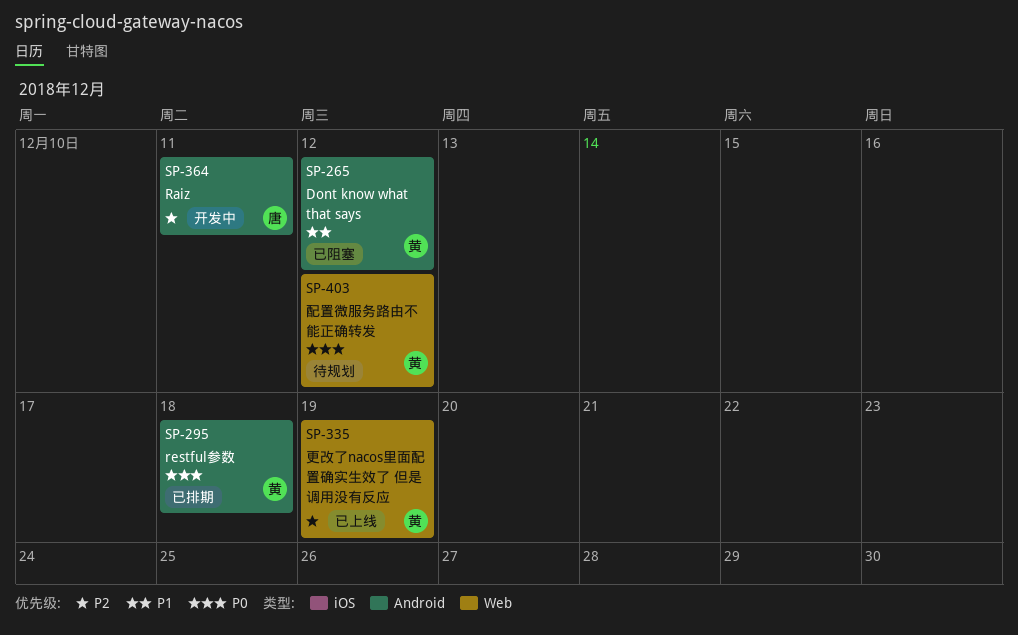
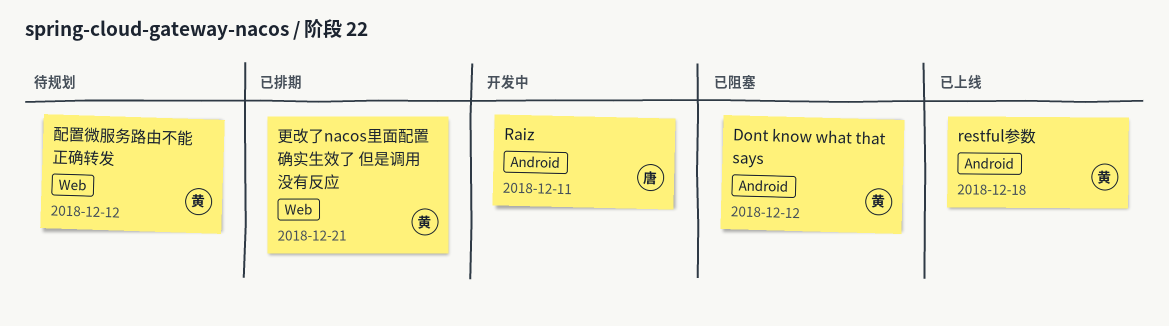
restful参数, status: 已排期 -> 已上线
更改了nacos里面配置确实生效了 但是调用没有反应, status: 已上线 -> 已排期
更改了nacos里面配置确实生效了 但是调用没有反应, due: Dec 19 -> Dec 21

